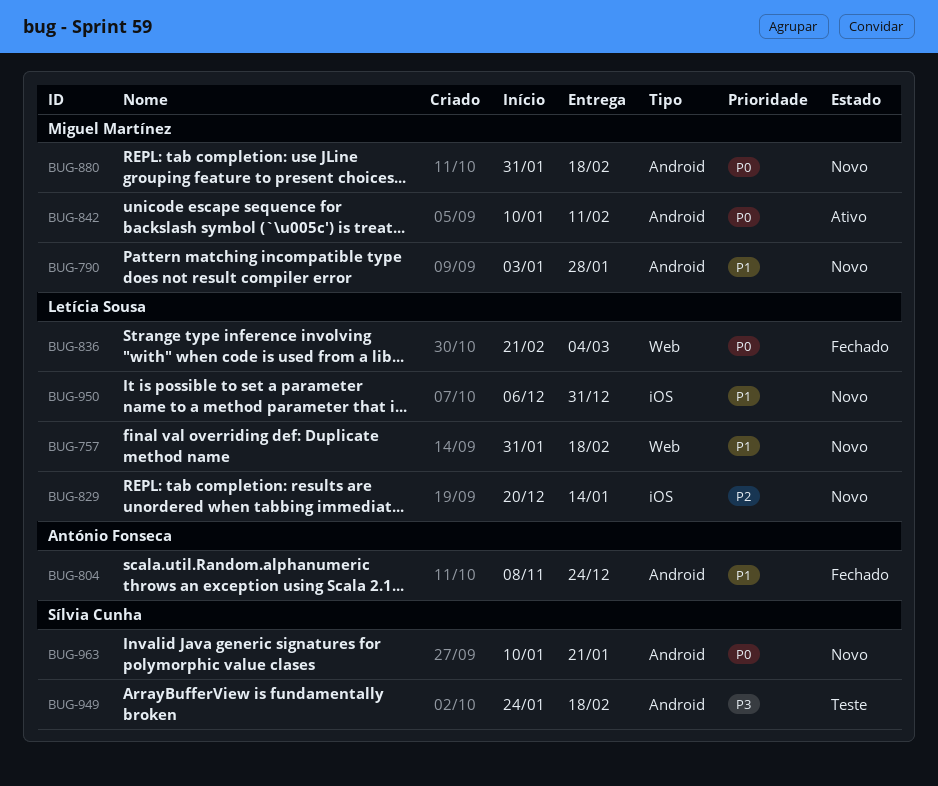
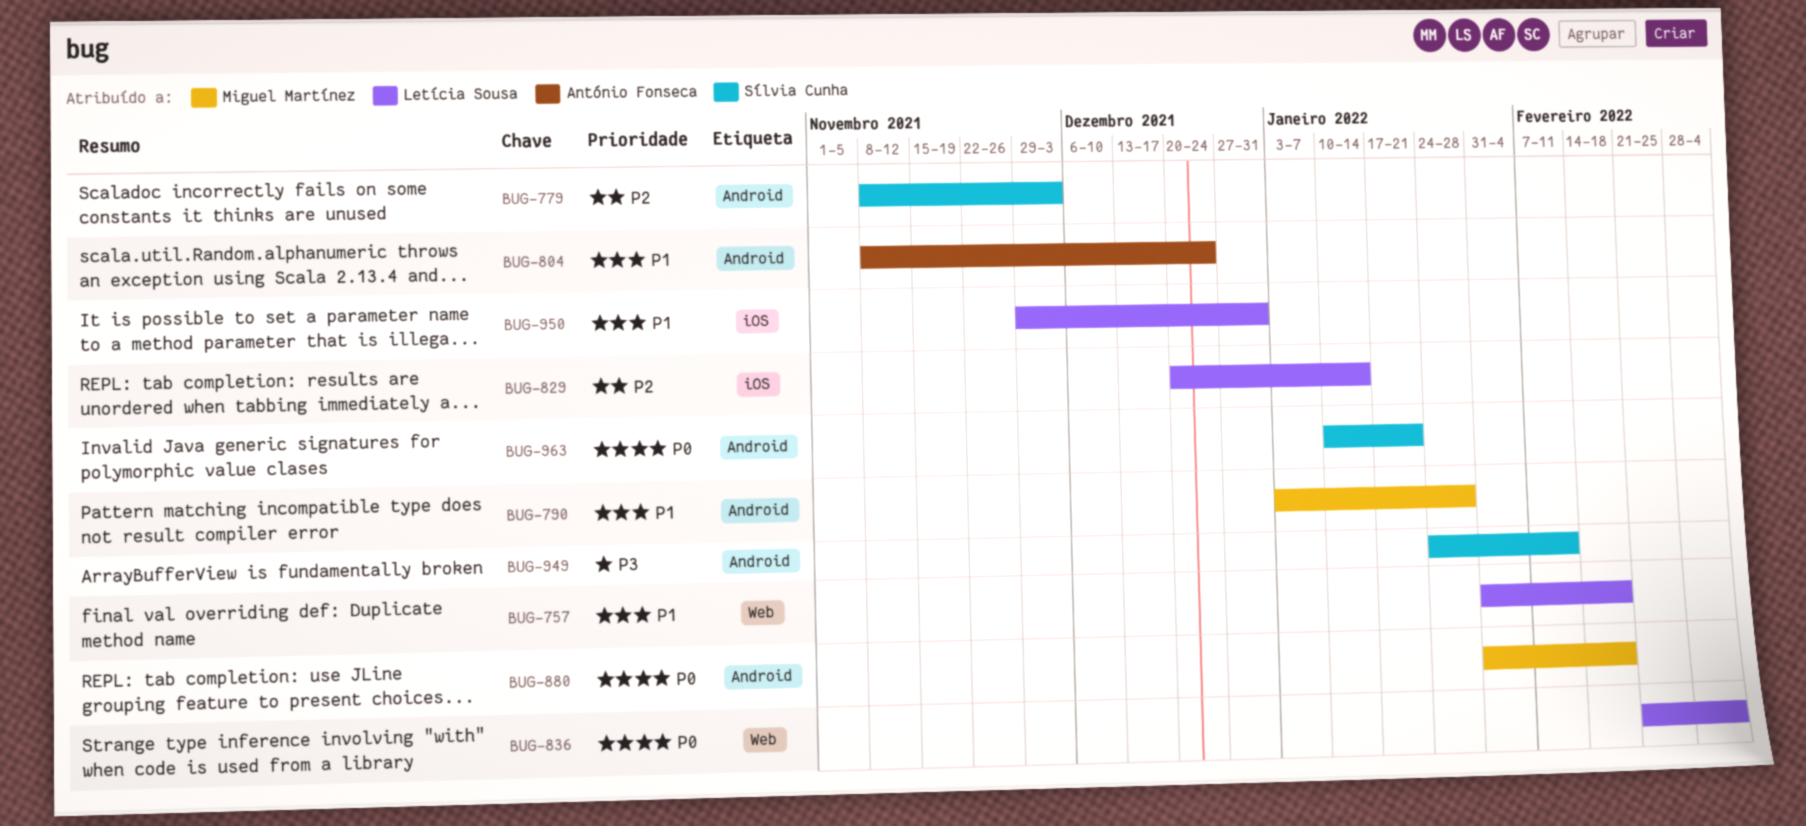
BUG-779: none -> present
BUG-842: present -> none
BUG-949, due: Feb 18 -> Feb 11
BUG-950, start: Dec 6 -> Nov 29

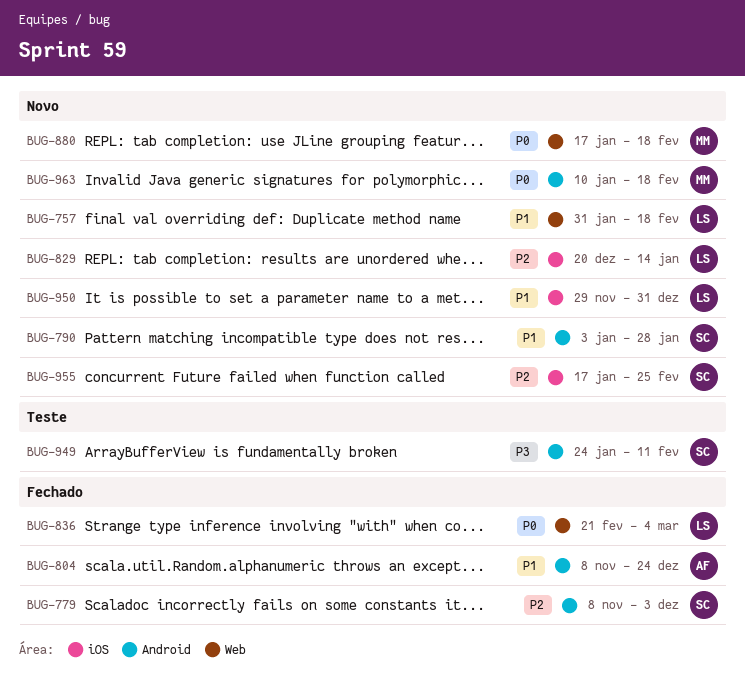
BUG-790, owner: Miguel Martínez -> Sílvia Cunha
BUG-880, label: Android -> Web
BUG-880, start: Jan 31 -> Jan 17
BUG-955: none -> present
BUG-963, owner: Sílvia Cunha -> Miguel Martínez
BUG-963, due: Jan 21 -> Feb 18

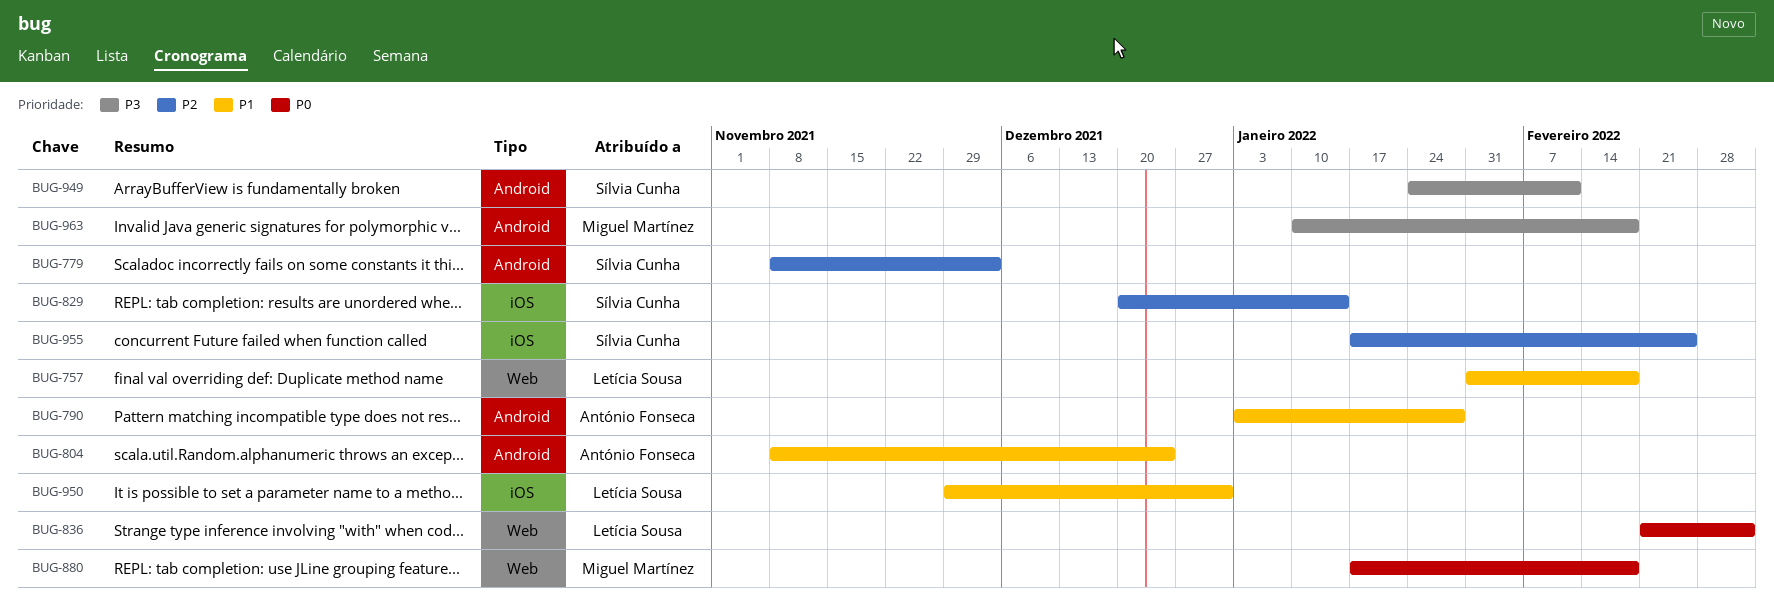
BUG-790, owner: Sílvia Cunha -> António Fonseca
BUG-829, owner: Letícia Sousa -> Sílvia Cunha
BUG-963, priority: P0 -> P3

